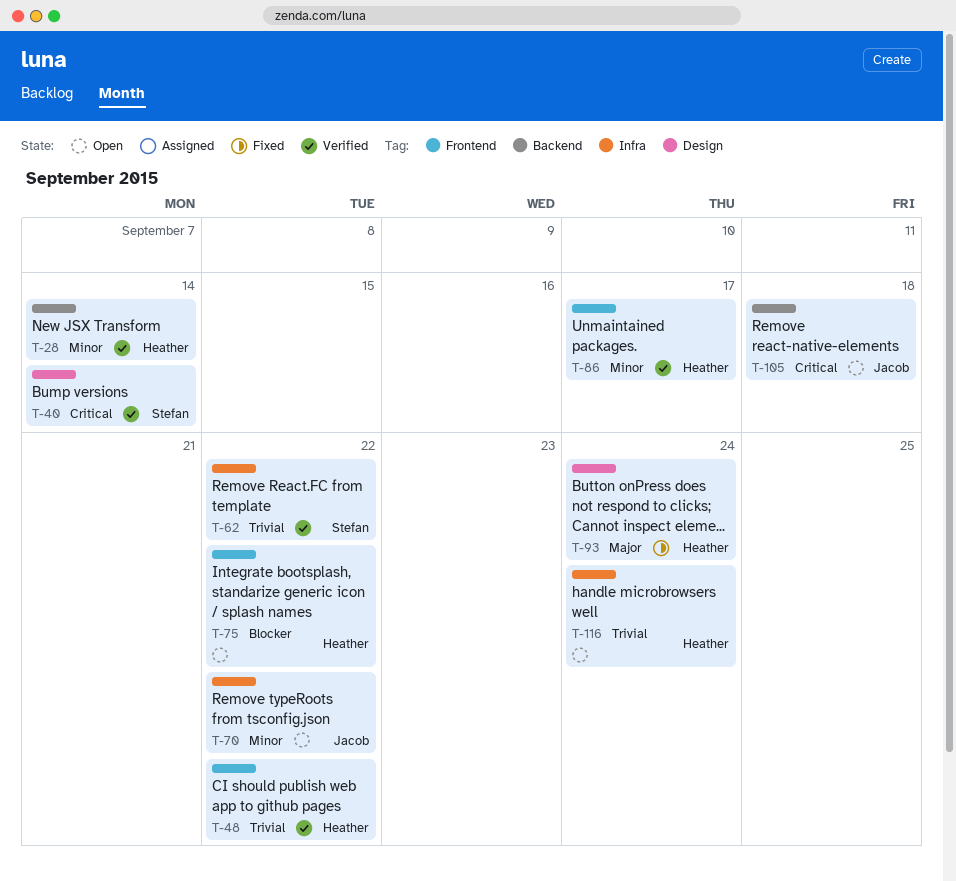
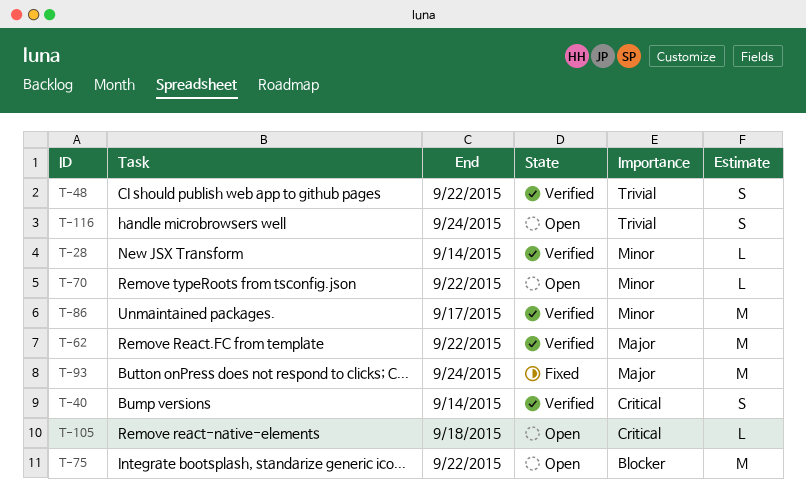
T-62, priority: Trivial -> Major

